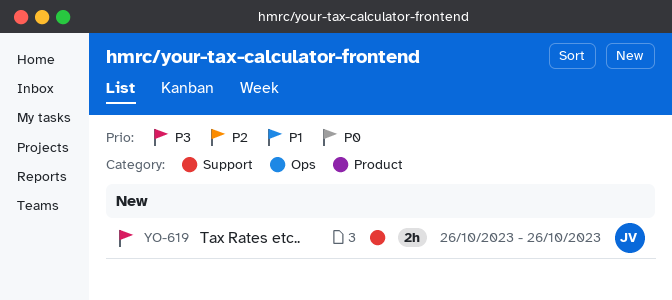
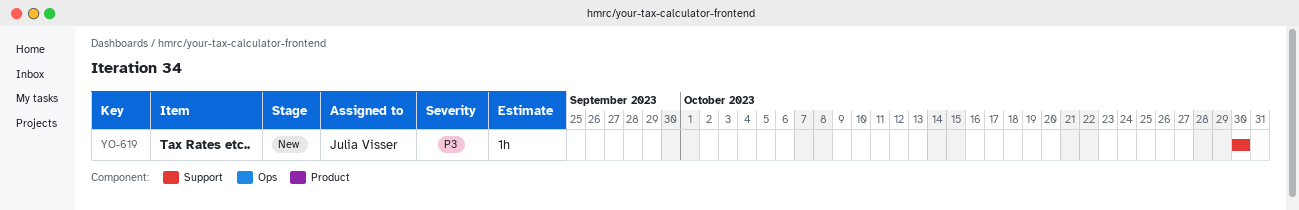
YO-619, estimate: 2h -> 1h
YO-619, start: Oct 26 -> Oct 30
YO-619, due: Oct 26 -> Oct 30

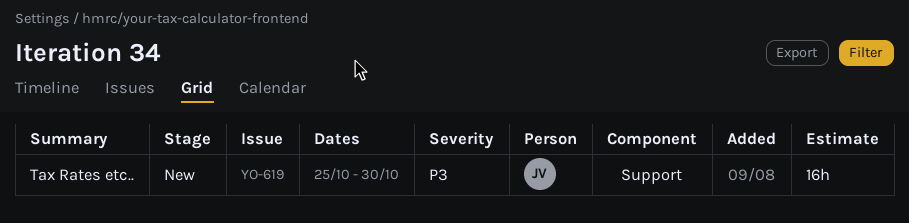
YO-619, estimate: 1h -> 16h
YO-619, start: Oct 30 -> Oct 25

